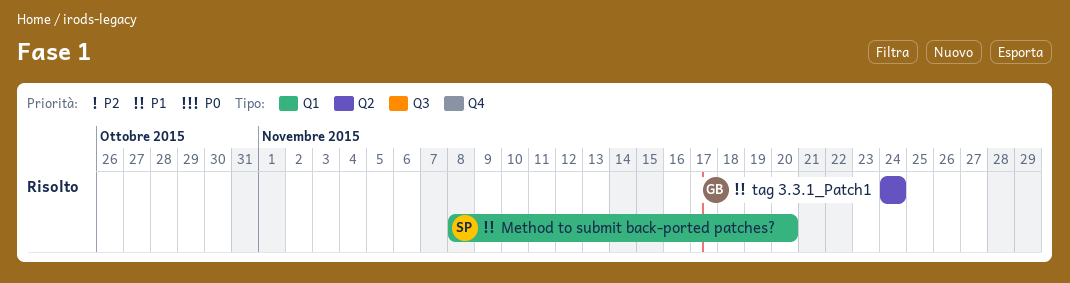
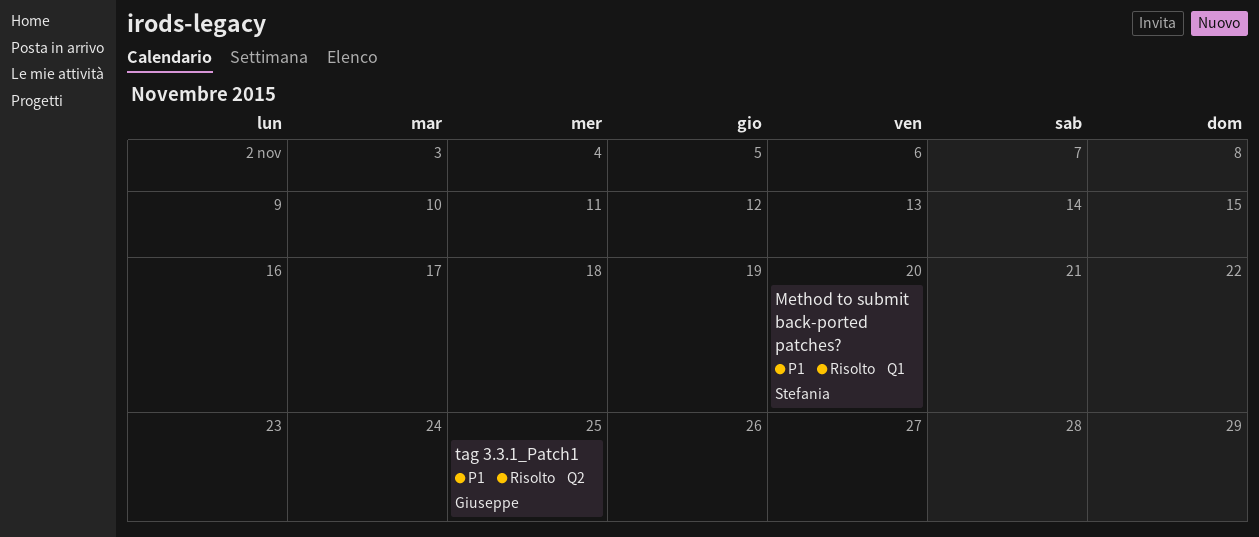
tag 3.3.1_Patch1, due: Nov 24 -> Nov 25

